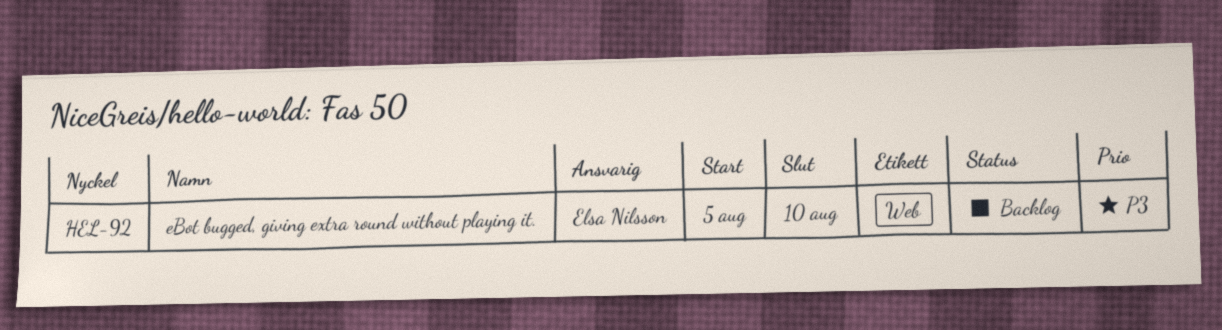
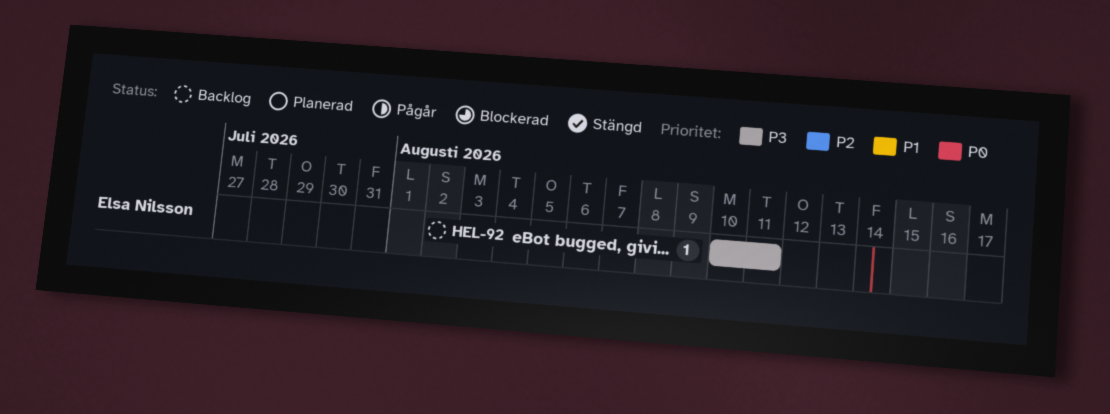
HEL-92, start: Aug 5 -> Aug 10
HEL-92, due: Aug 10 -> Aug 11

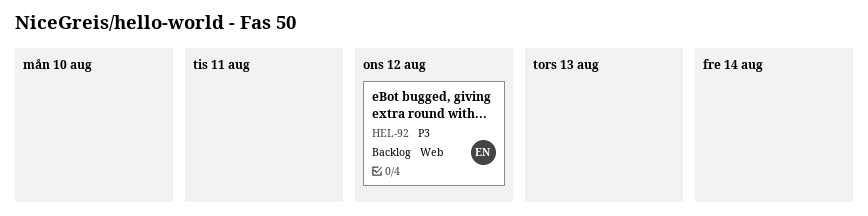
HEL-92, due: Aug 11 -> Aug 12

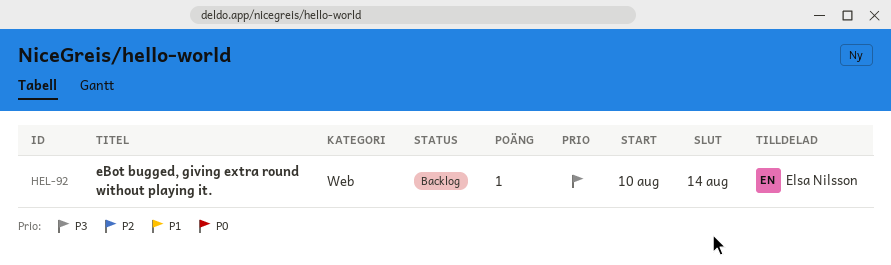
HEL-92, due: Aug 12 -> Aug 14

